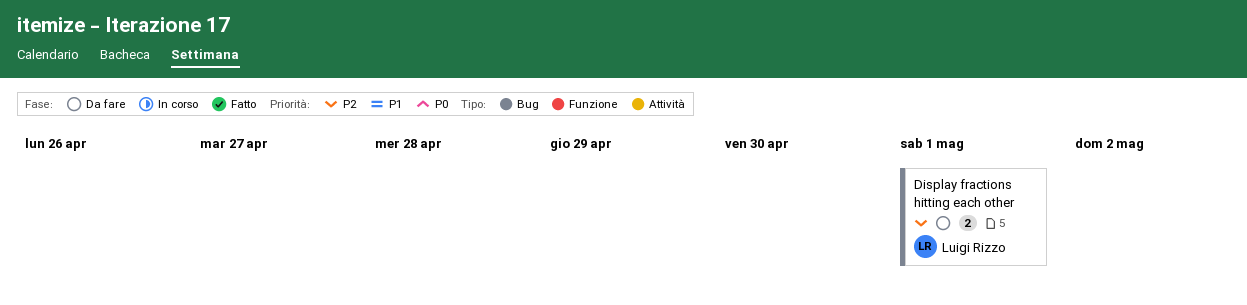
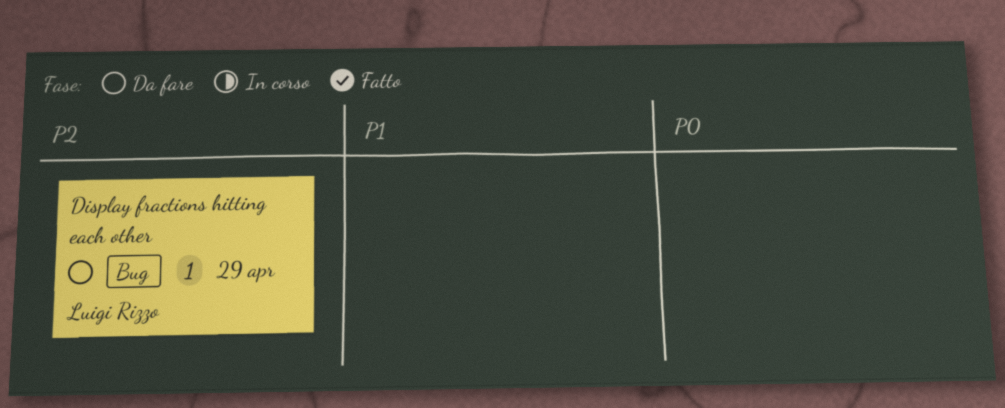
Display fractions hitting each other, estimate: 2 -> 1
Display fractions hitting each other, due: May 1 -> Apr 29

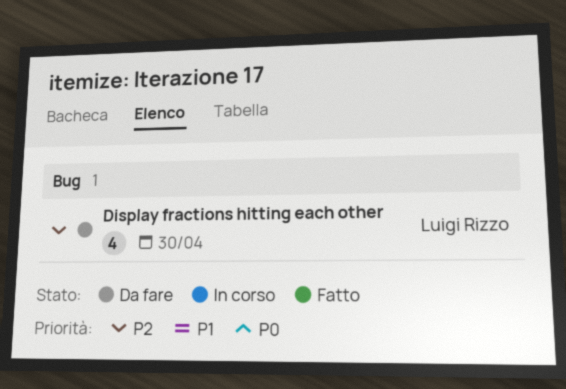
Display fractions hitting each other, estimate: 1 -> 4
Display fractions hitting each other, due: Apr 29 -> Apr 30

